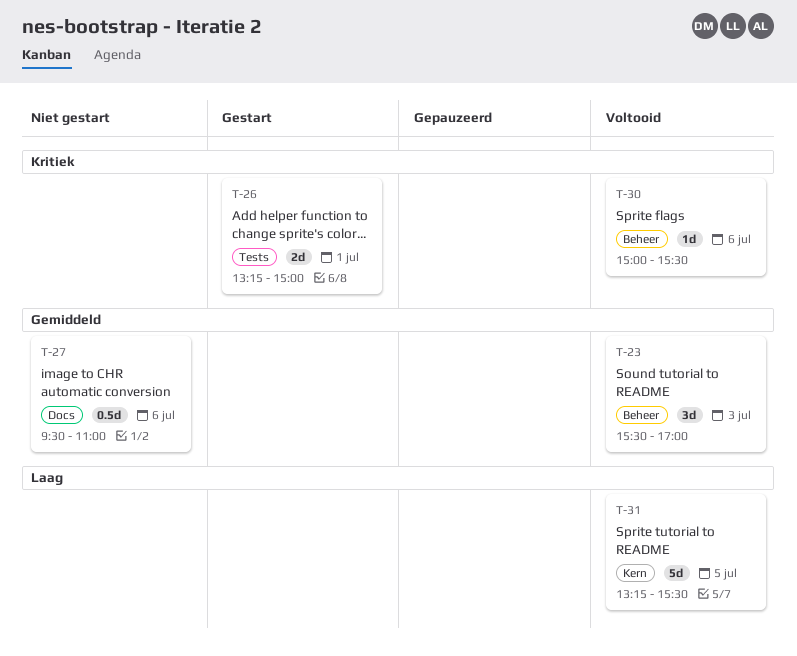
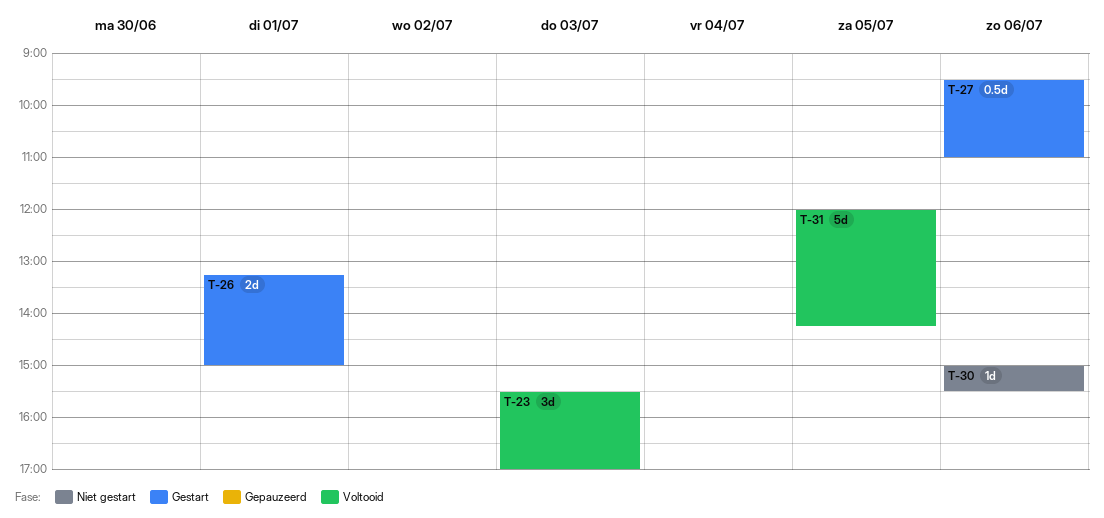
T-27, status: Niet gestart -> Gestart
T-30, status: Voltooid -> Niet gestart
T-31, begins: 13:15 -> 12:00
T-31, ends: 15:30 -> 14:15

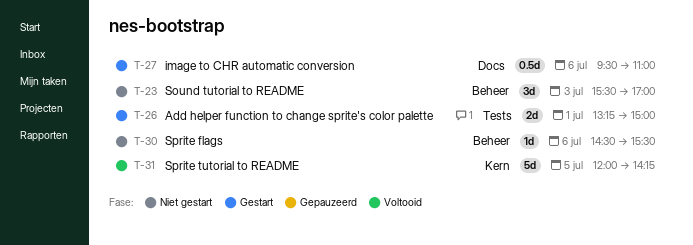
T-23, status: Voltooid -> Niet gestart
T-30, begins: 15:00 -> 14:30

